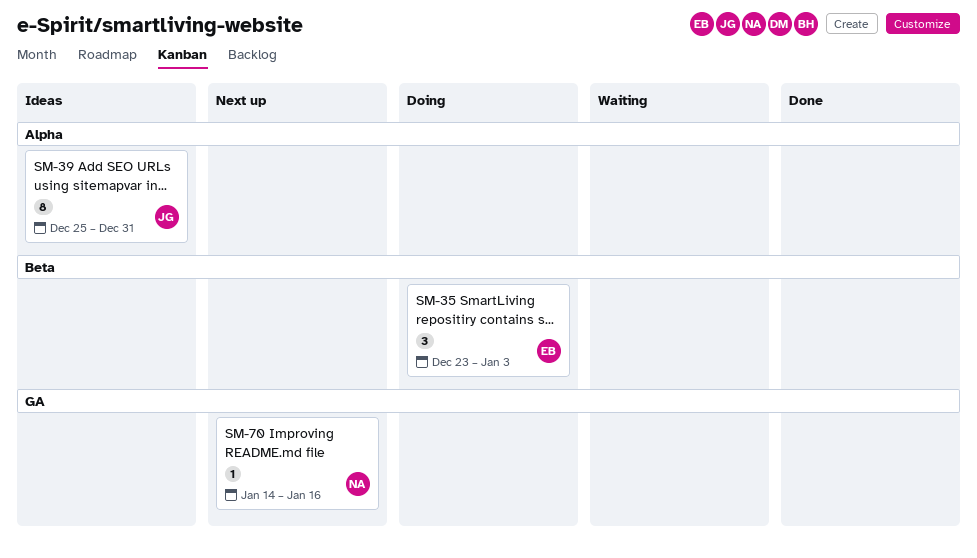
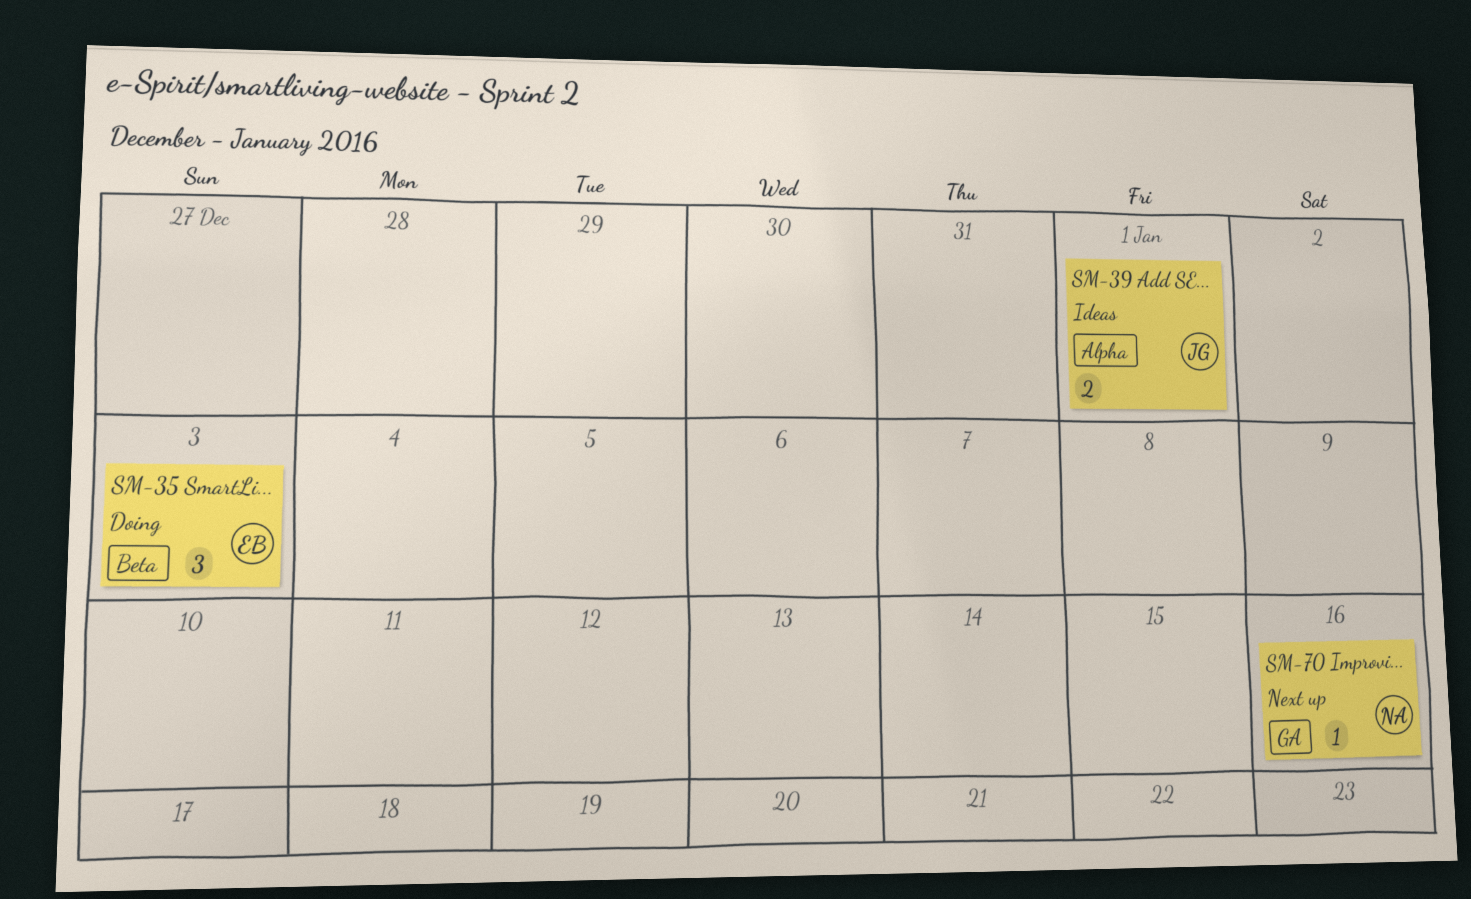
SM-39, estimate: 8 -> 2
SM-39, due: Dec 31 -> Jan 1

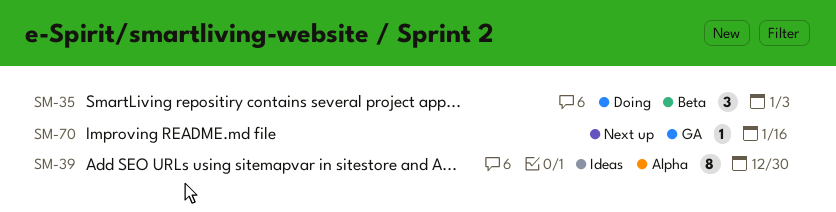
SM-39, estimate: 2 -> 8
SM-39, due: Jan 1 -> Dec 30

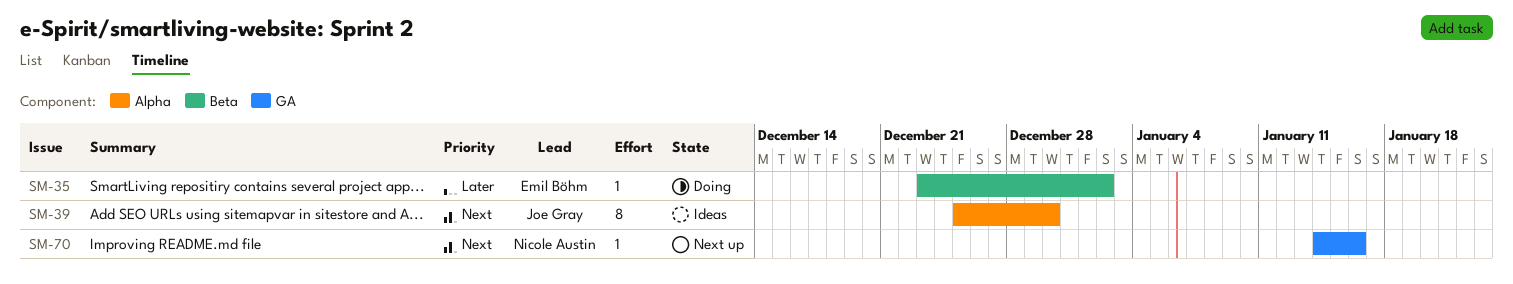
SM-35, estimate: 3 -> 1
SM-35, due: Jan 3 -> Jan 2

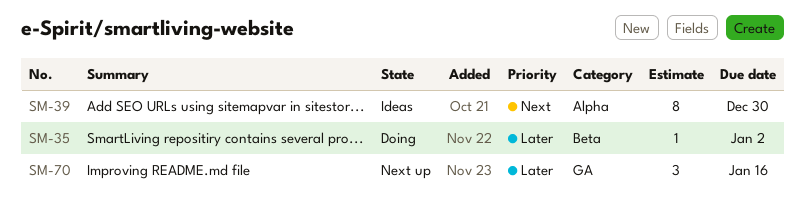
SM-70, priority: Next -> Later
SM-70, estimate: 1 -> 3

